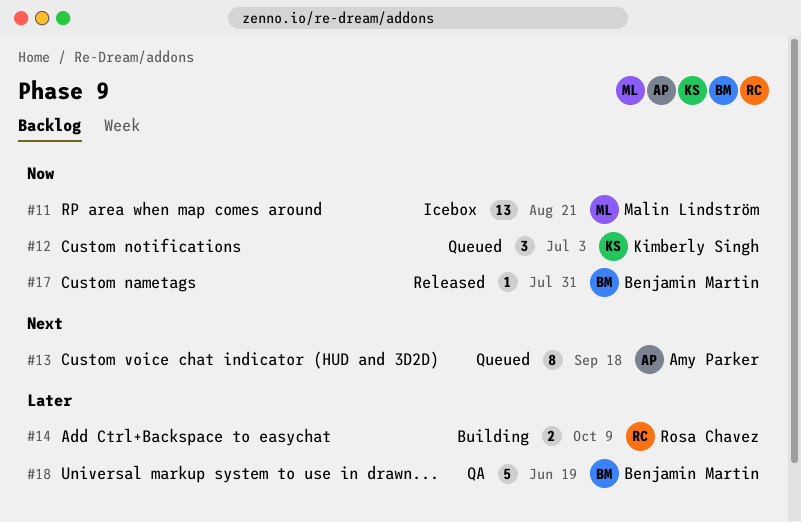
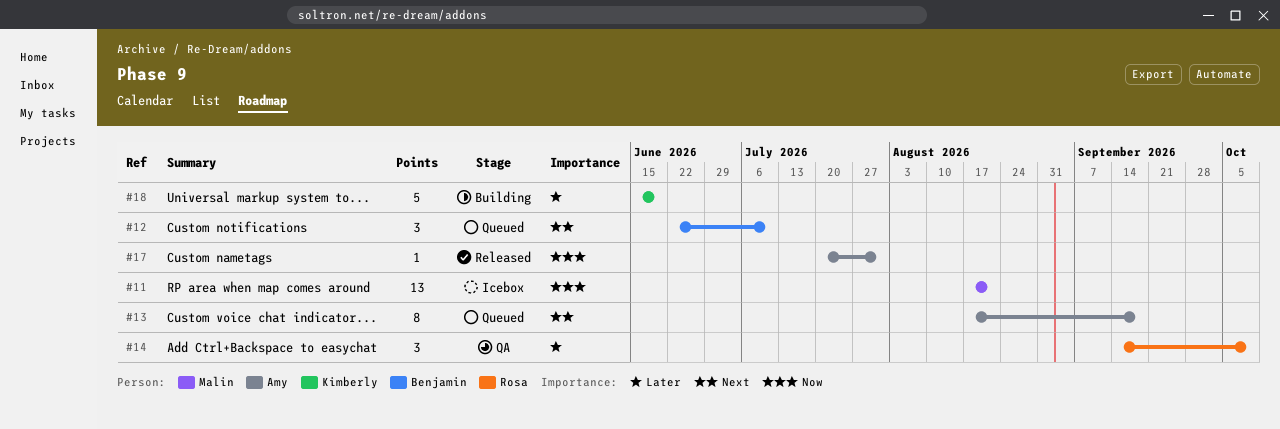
#12, owner: Kimberly Singh -> Benjamin Martin
#12, priority: Now -> Next
#12, due: Jul 3 -> Jul 10
#14, status: Building -> QA
#14, estimate: 2 -> 3
#17, owner: Benjamin Martin -> Amy Parker
#18, status: QA -> Building
#18, owner: Benjamin Martin -> Kimberly Singh

